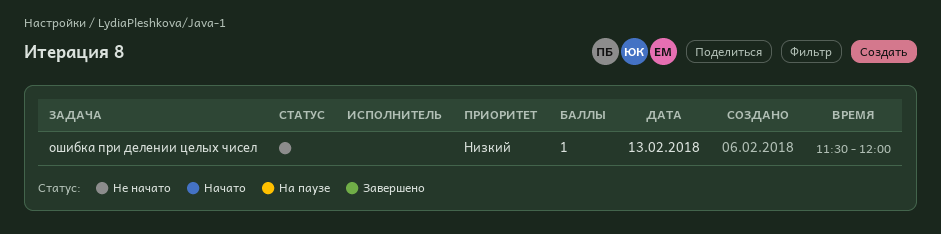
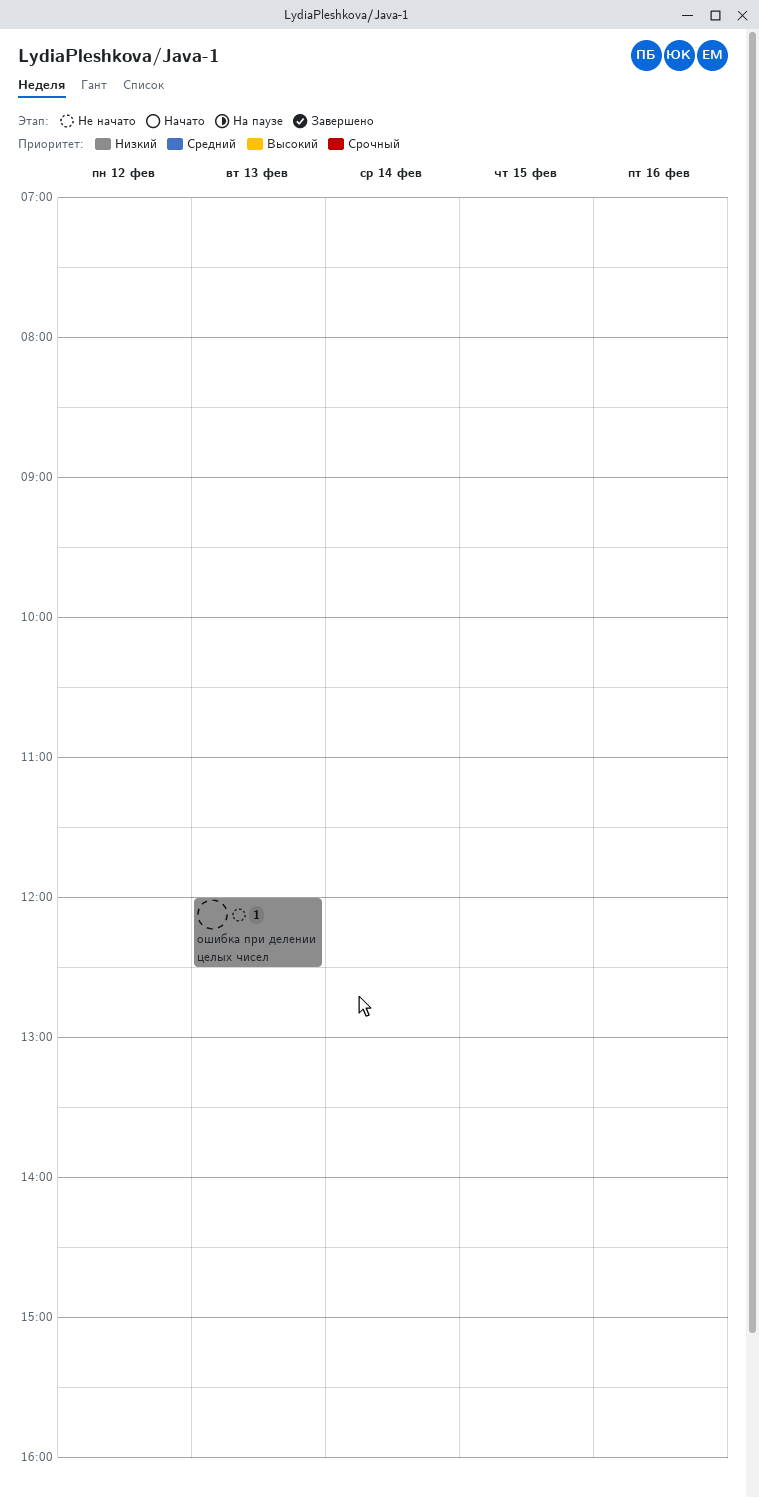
ошибка при делении целых чисел, begins: 11:30 -> 12:00
ошибка при делении целых чисел, ends: 12:00 -> 12:30

